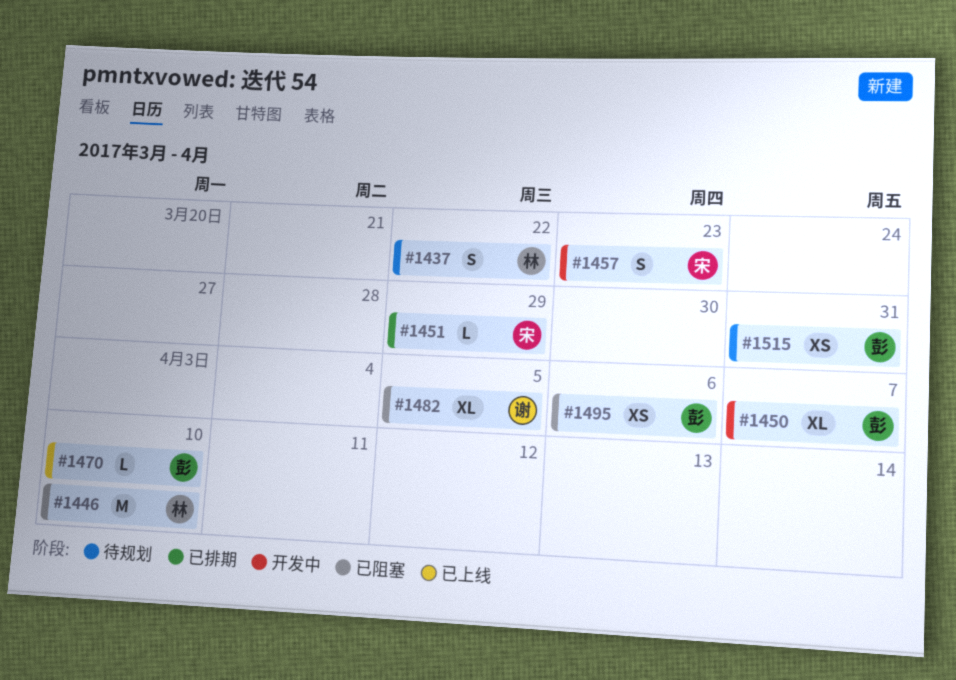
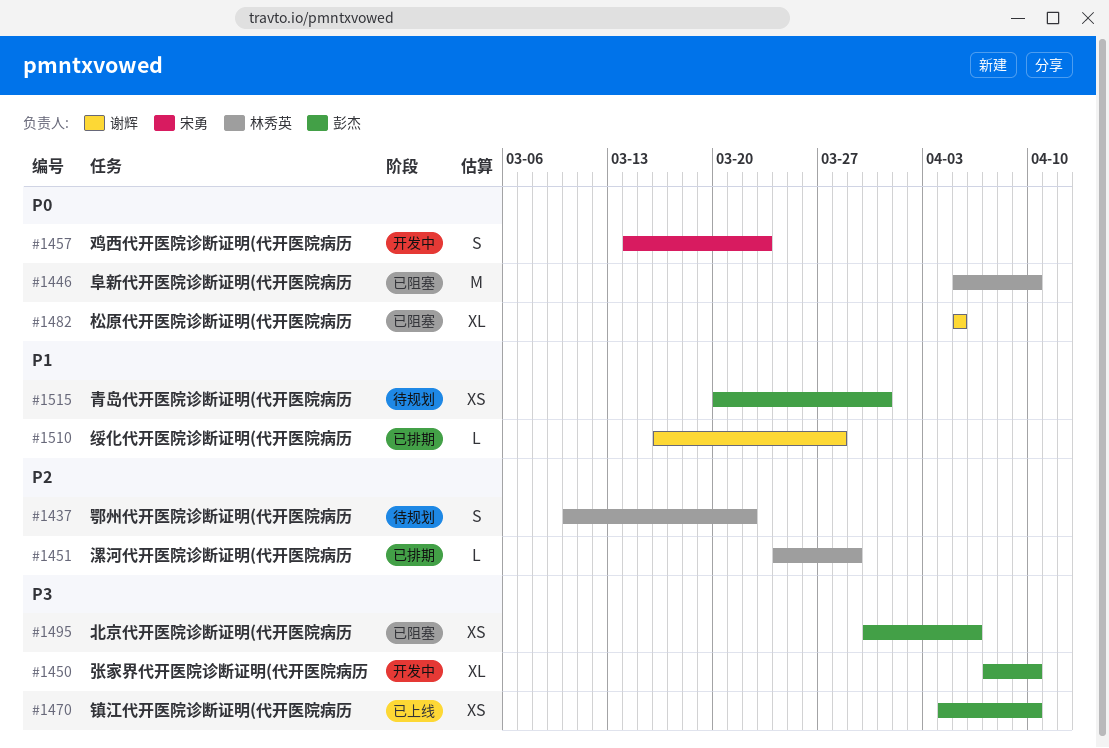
#1450, due: Apr 7 -> Apr 10
#1451, owner: 宋勇 -> 林秀英
#1470, estimate: L -> XS
#1510: none -> present

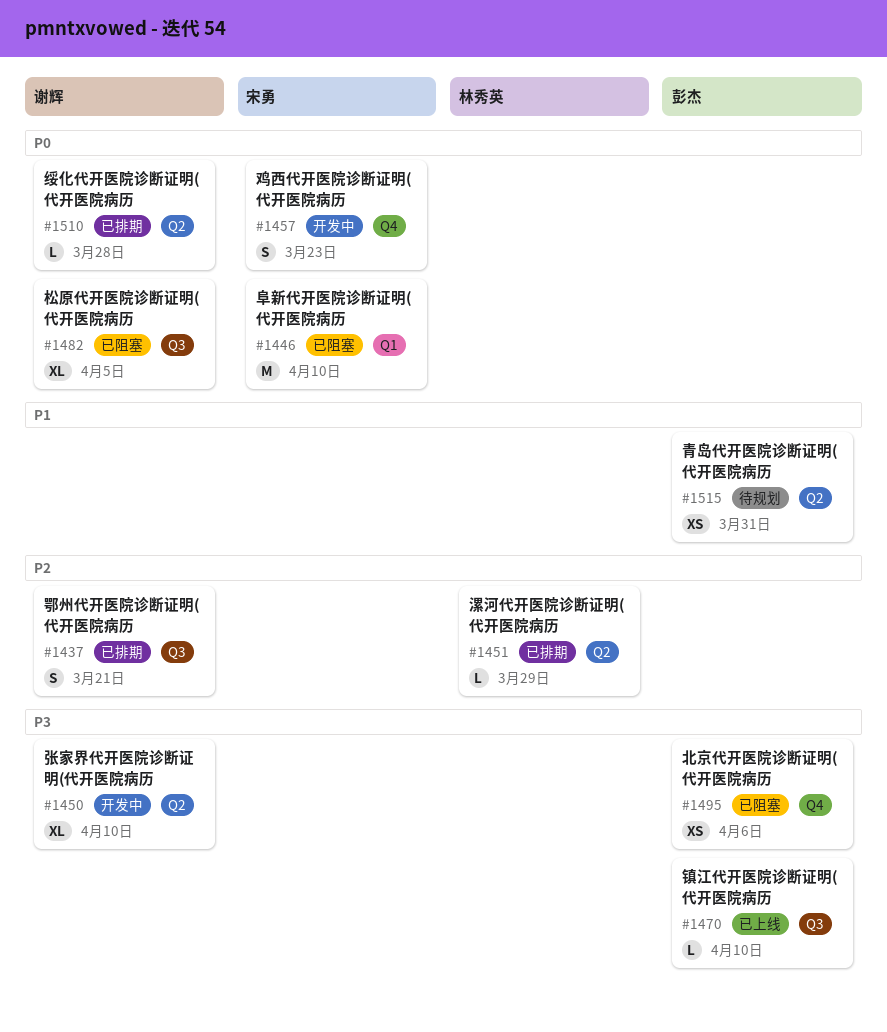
#1437, status: 待规划 -> 已排期
#1437, owner: 林秀英 -> 谢辉
#1437, due: Mar 22 -> Mar 21
#1446, owner: 林秀英 -> 宋勇
#1450, owner: 彭杰 -> 谢辉
#1470, estimate: XS -> L
#1510, priority: P1 -> P0

